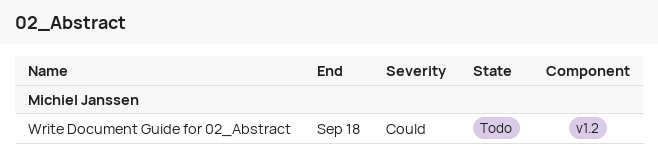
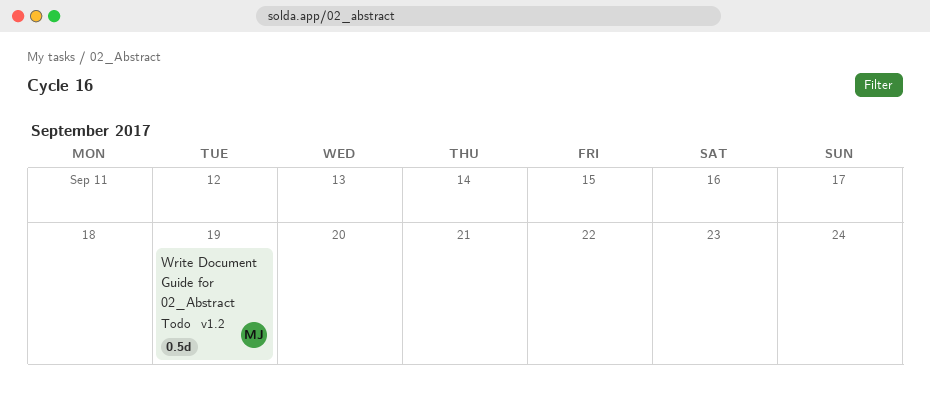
Write Document Guide for 02_Abstract, due: Sep 18 -> Sep 19

